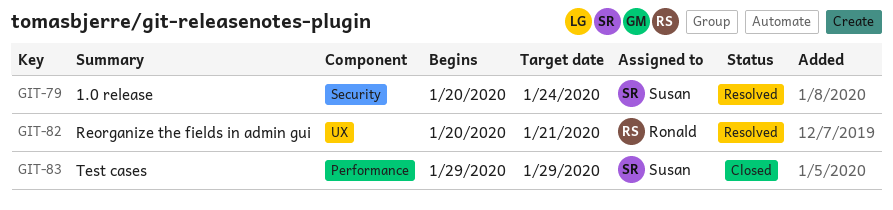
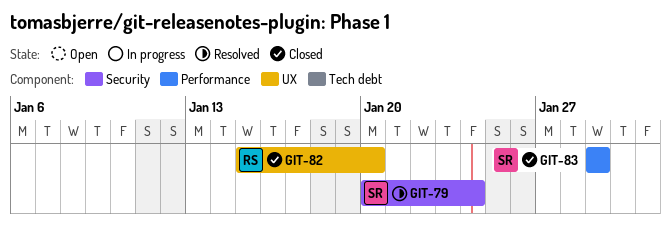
GIT-82, status: Resolved -> Closed
GIT-82, start: Jan 20 -> Jan 15
GIT-82, due: Jan 21 -> Jan 20

